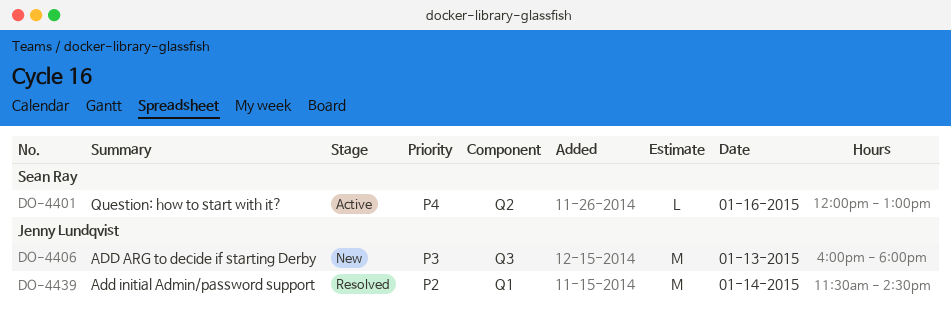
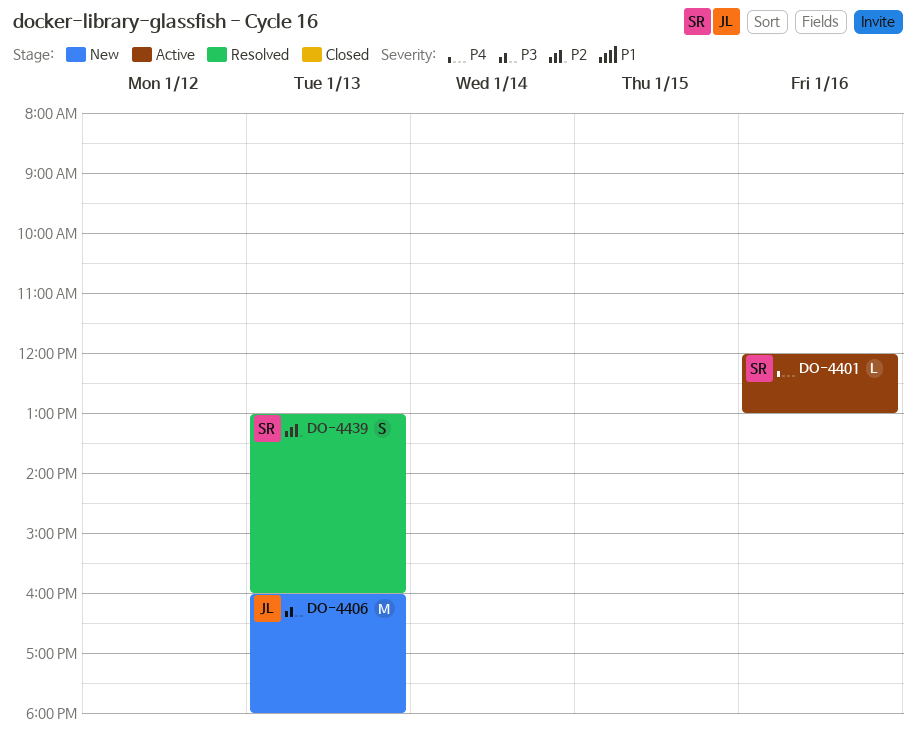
DO-4439, owner: Jenny Lundqvist -> Sean Ray
DO-4439, estimate: M -> S
DO-4439, day: Jan 14 -> Jan 13
DO-4439, begins: 11:30 -> 13:00
DO-4439, ends: 14:30 -> 16:00

